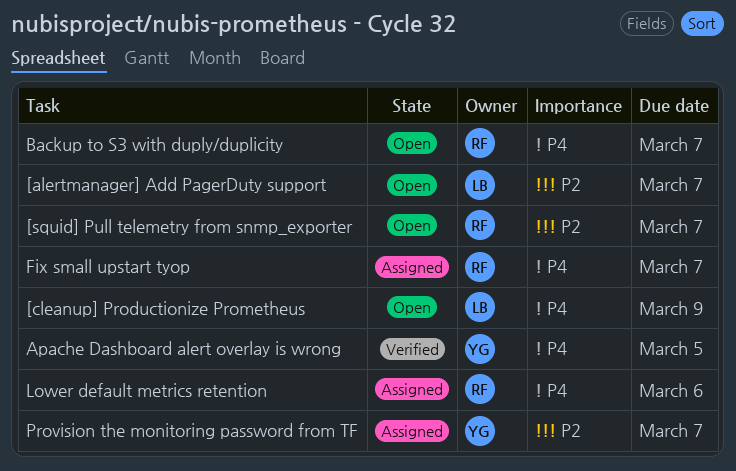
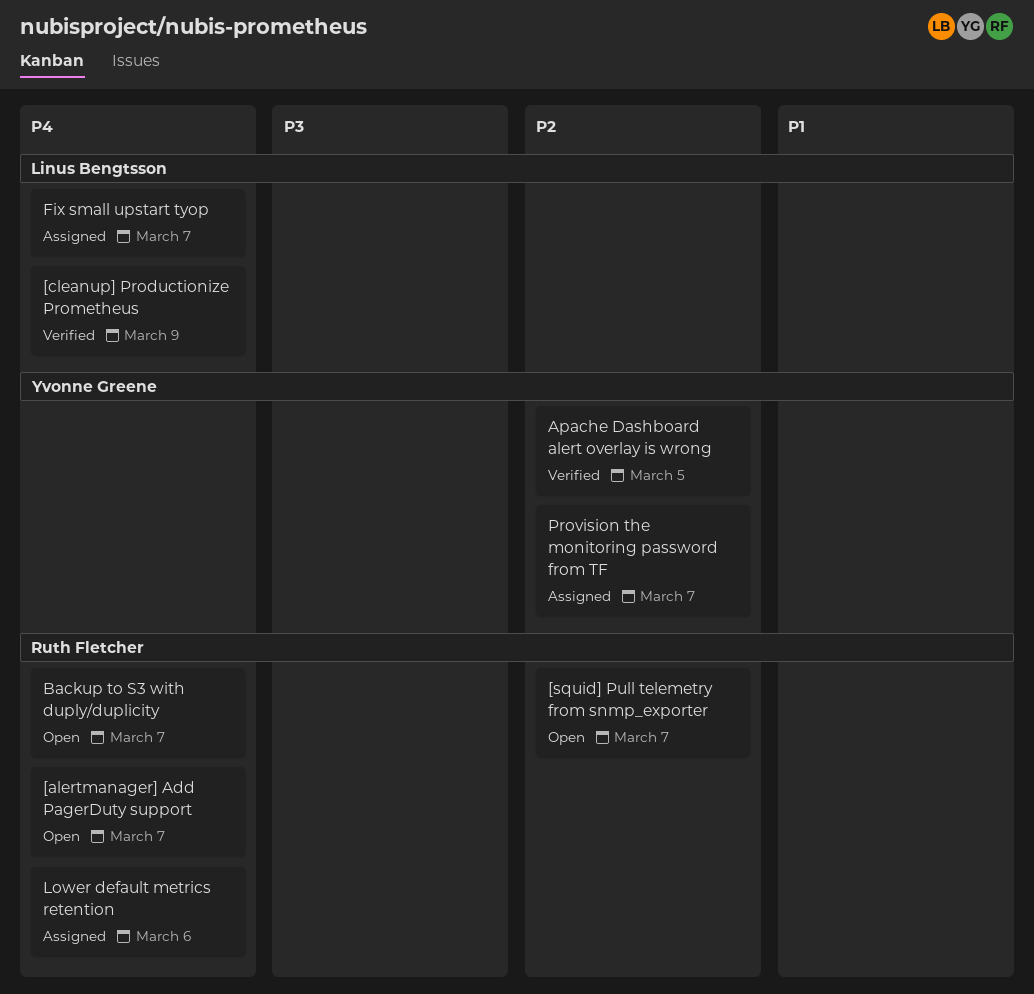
[alertmanager] Add PagerDuty support, owner: Linus Bengtsson -> Ruth Fletcher
[alertmanager] Add PagerDuty support, priority: P2 -> P4
[cleanup] Productionize Prometheus, status: Open -> Verified
Apache Dashboard alert overlay is wrong, priority: P4 -> P2
Fix small upstart tyop, owner: Ruth Fletcher -> Linus Bengtsson

